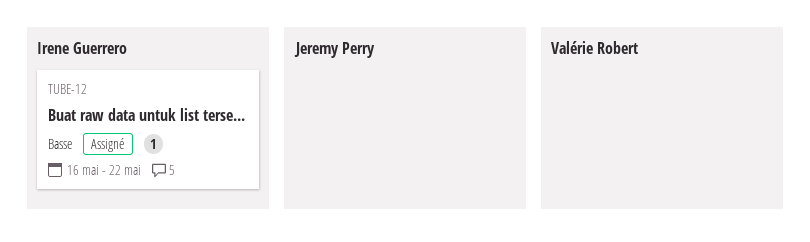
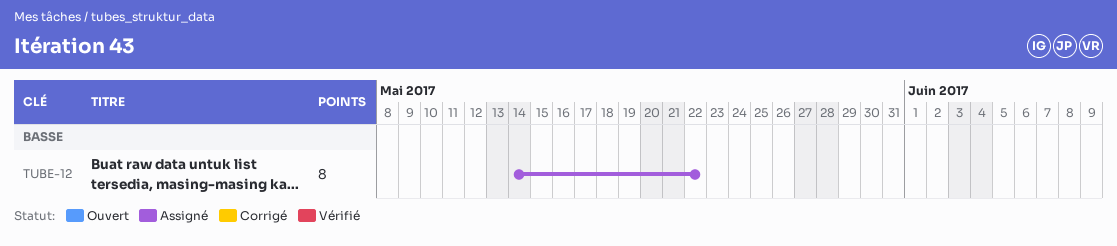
TUBE-12, estimate: 1 -> 8
TUBE-12, start: May 16 -> May 14

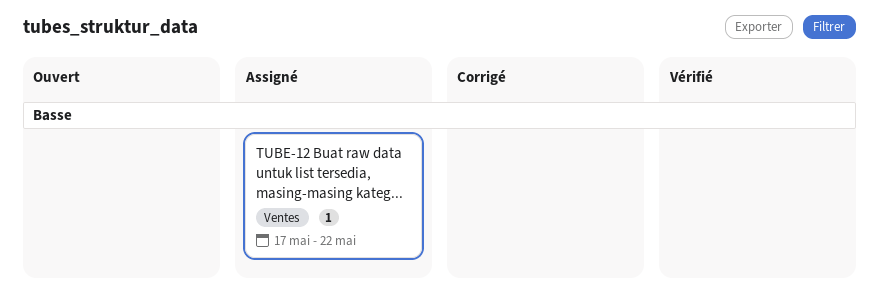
TUBE-12, estimate: 8 -> 1
TUBE-12, start: May 14 -> May 17

